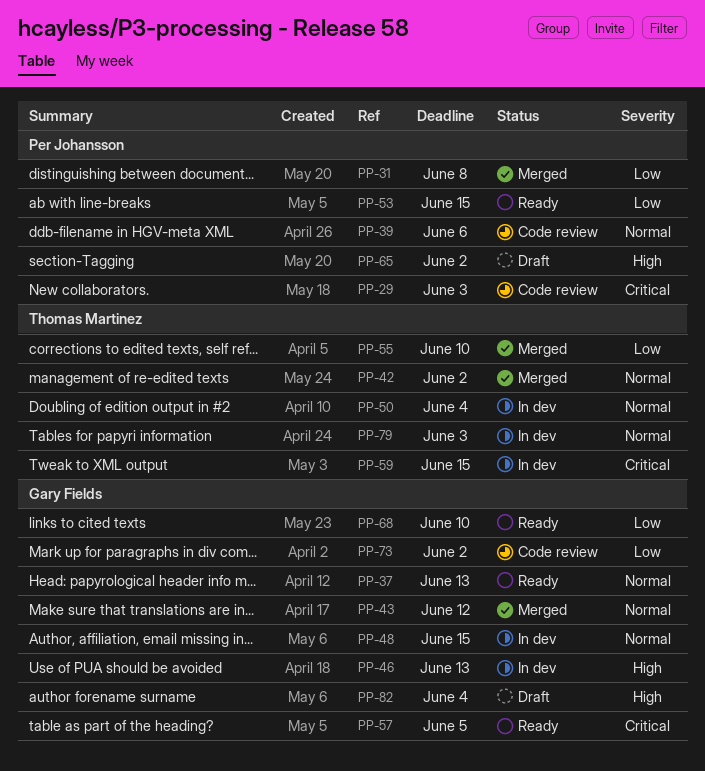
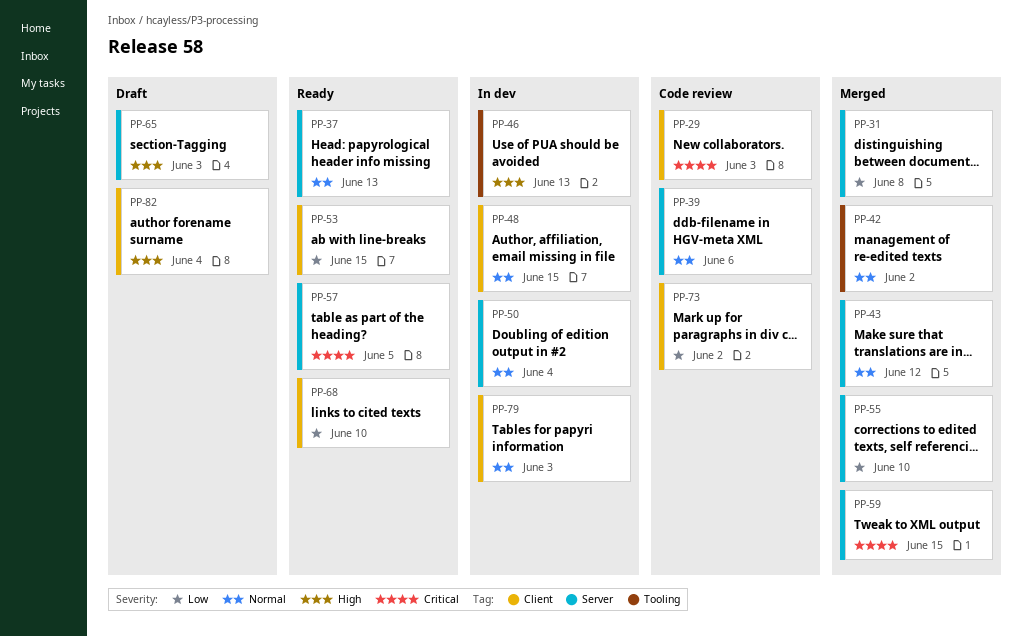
PP-59, status: In dev -> Merged
PP-65, due: Jun 2 -> Jun 3

